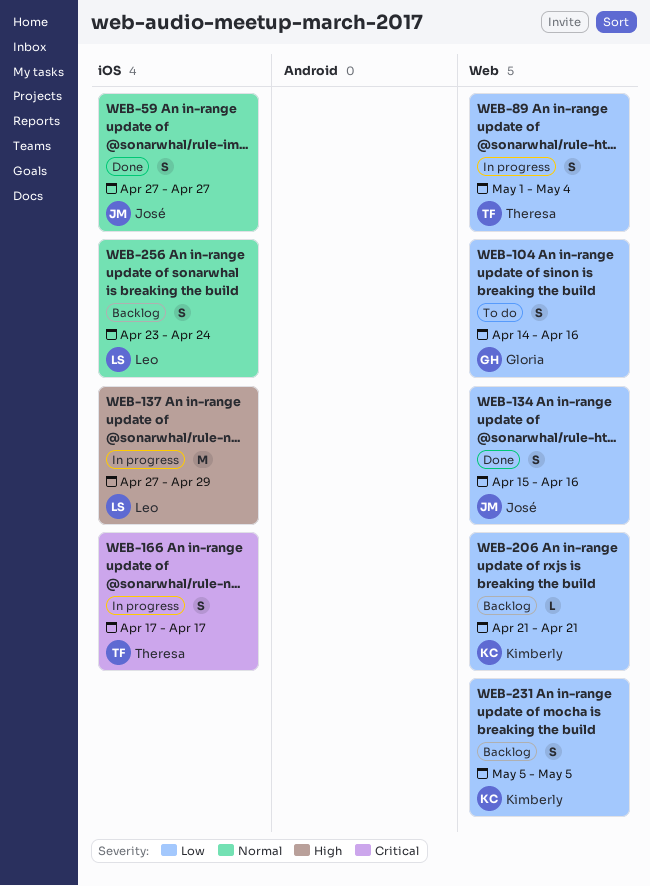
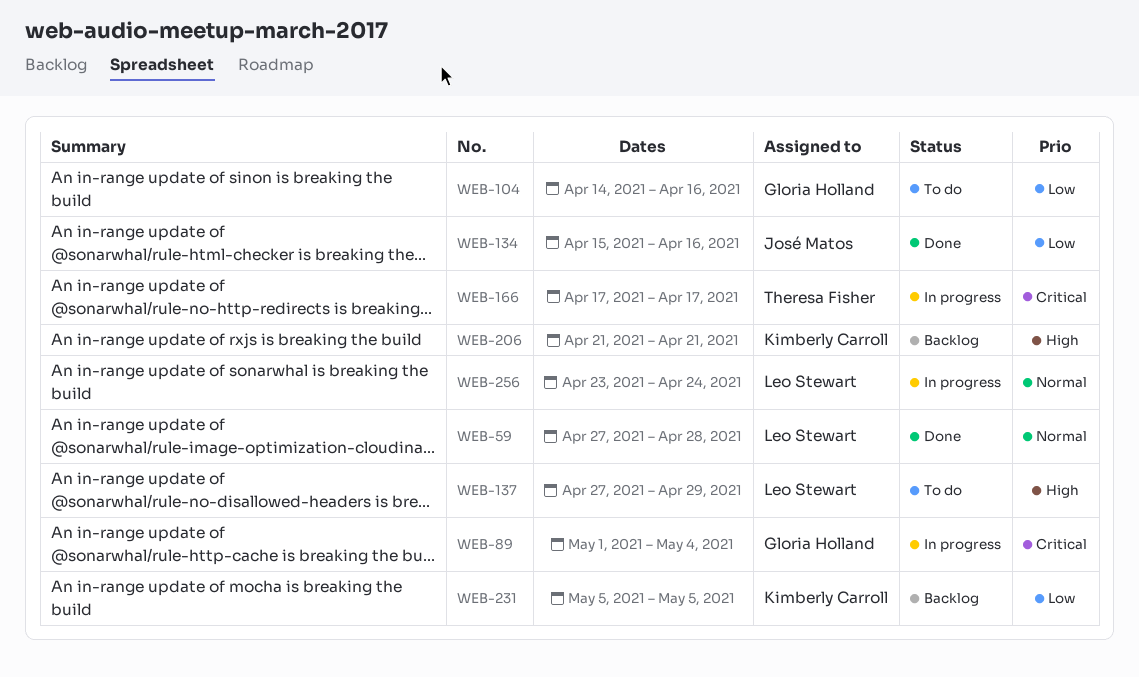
WEB-59, owner: José Matos -> Leo Stewart
WEB-59, due: Apr 27 -> Apr 28
WEB-89, owner: Theresa Fisher -> Gloria Holland
WEB-89, priority: Low -> Critical
WEB-137, status: In progress -> To do
WEB-206, priority: Low -> High
WEB-256, status: Backlog -> In progress

